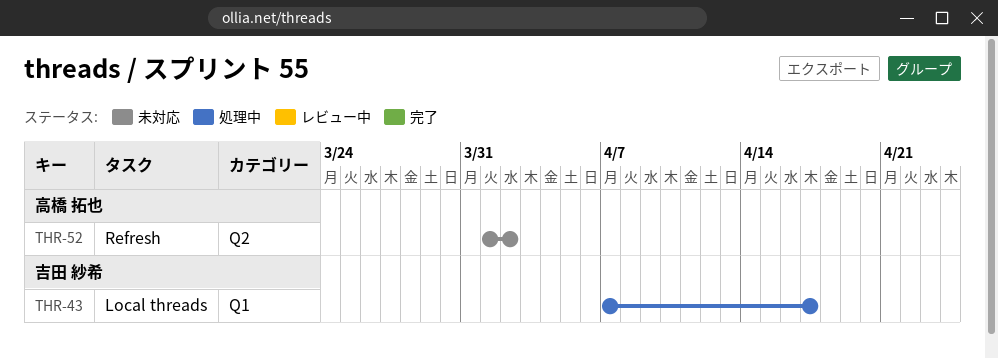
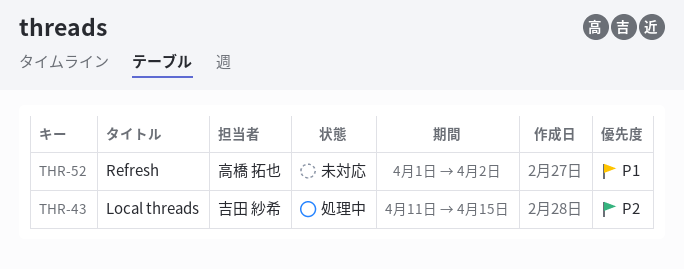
THR-43, start: Apr 7 -> Apr 11
THR-43, due: Apr 17 -> Apr 15

